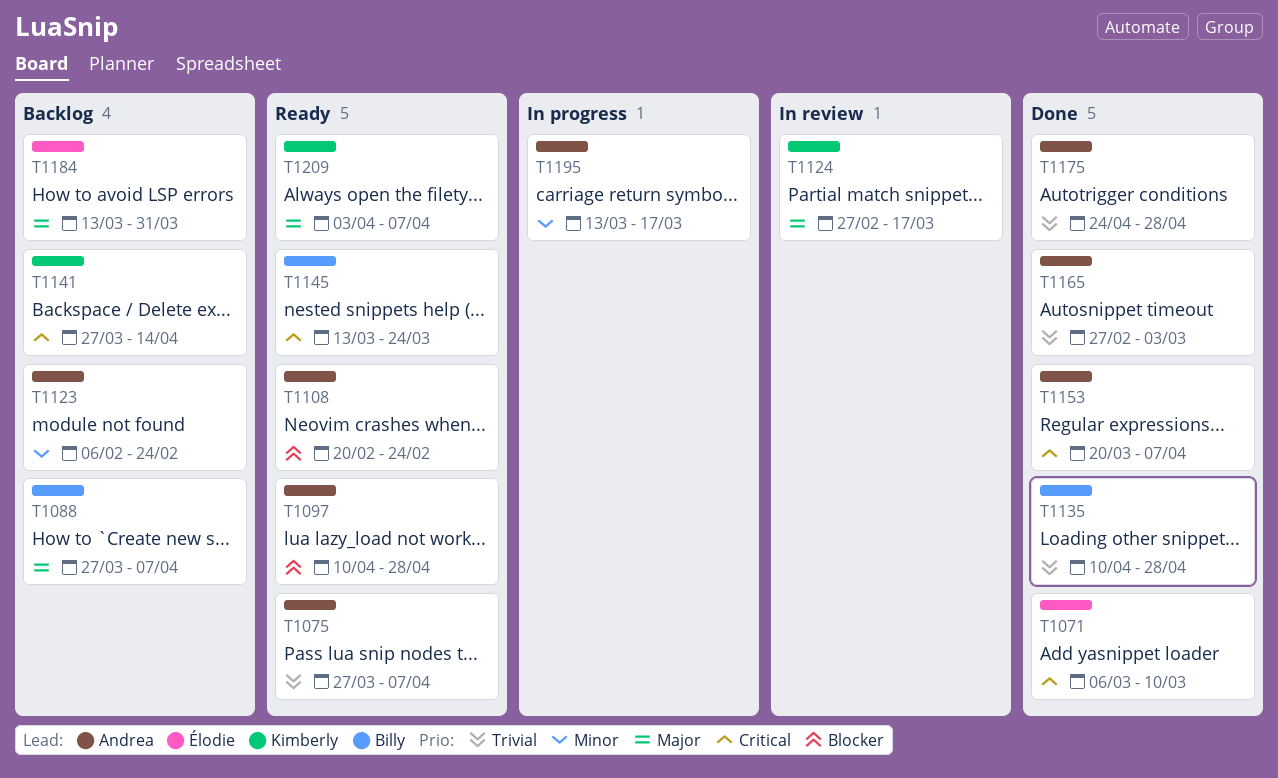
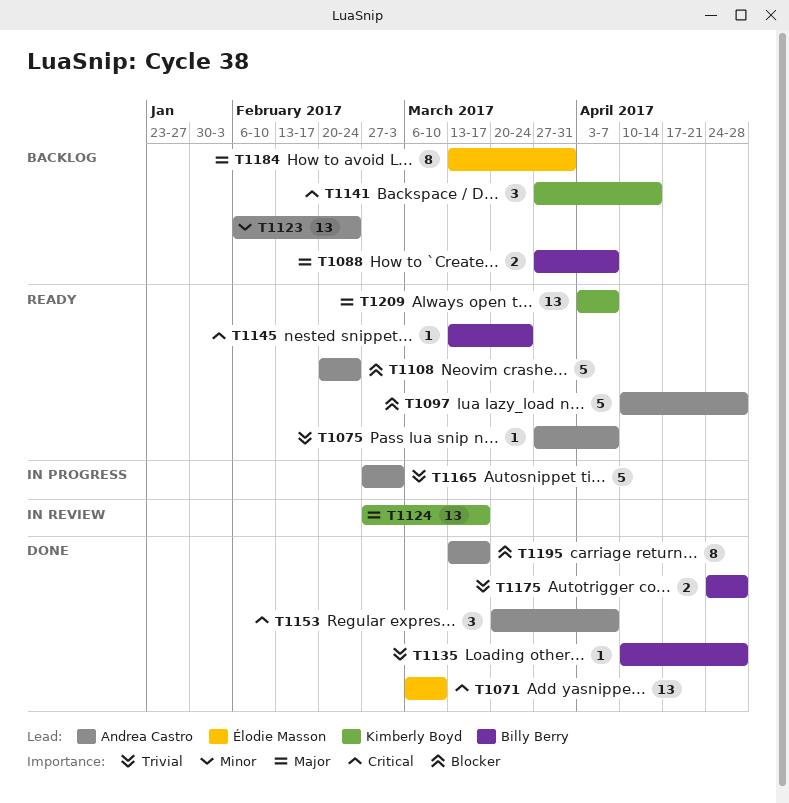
T1165, status: Done -> In progress
T1175, owner: Andrea Castro -> Billy Berry
T1195, status: In progress -> Done
T1195, priority: Minor -> Blocker

